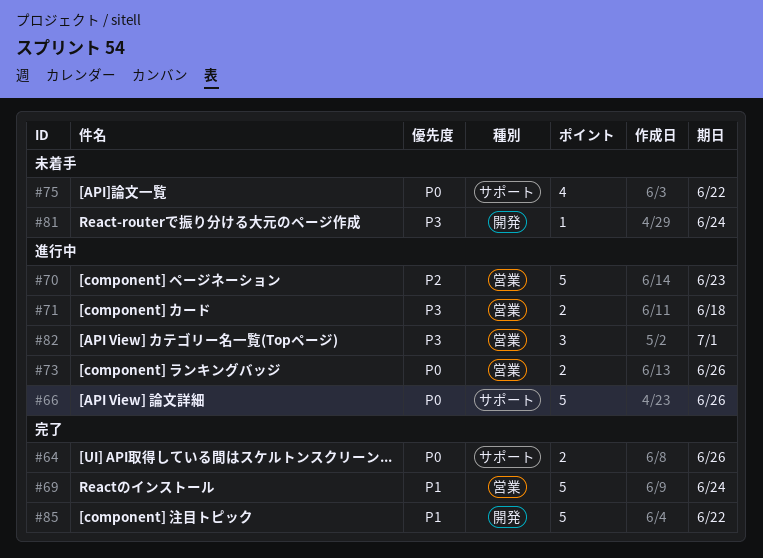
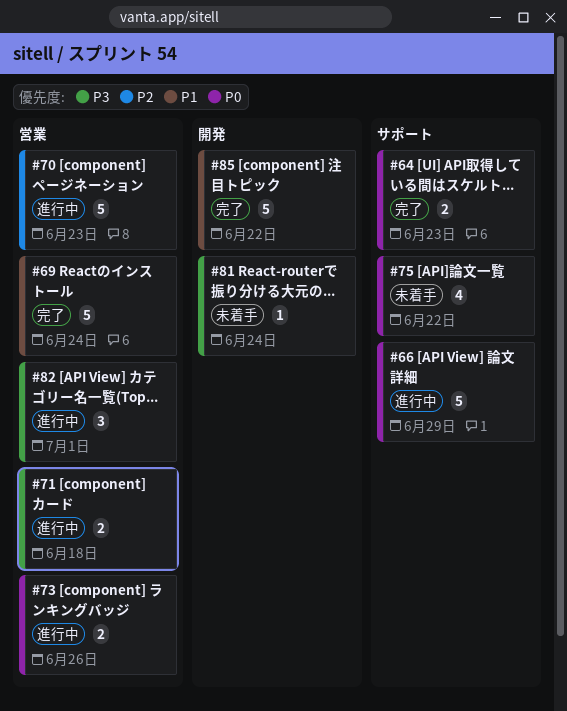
#64, due: Jun 26 -> Jun 23
#66, due: Jun 26 -> Jun 29

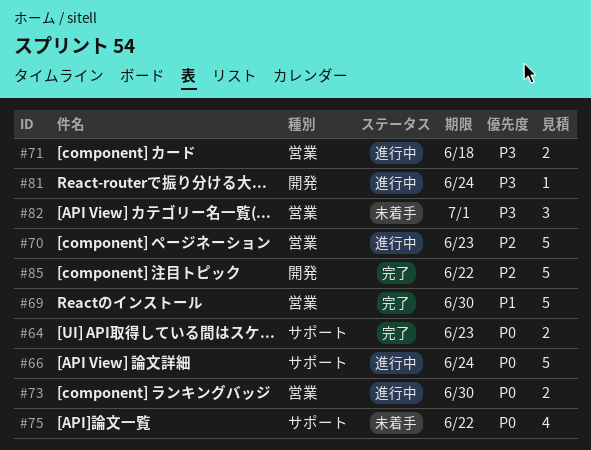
#66, due: Jun 29 -> Jun 24
#69, due: Jun 24 -> Jun 30
#73, due: Jun 26 -> Jun 30
#81, status: 未着手 -> 進行中
#82, status: 進行中 -> 未着手
#85, priority: P1 -> P2

